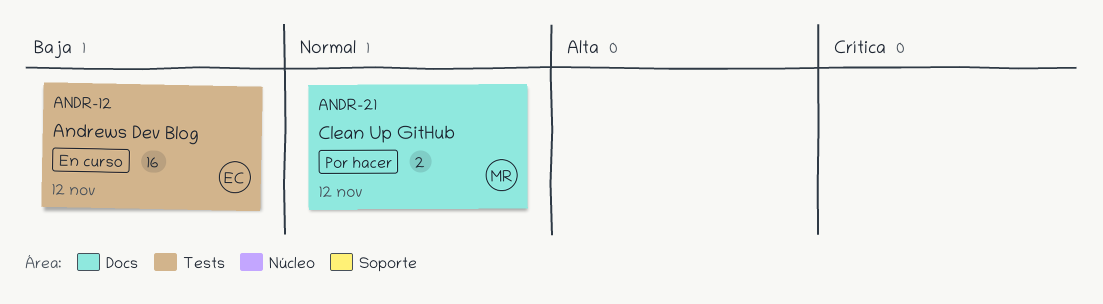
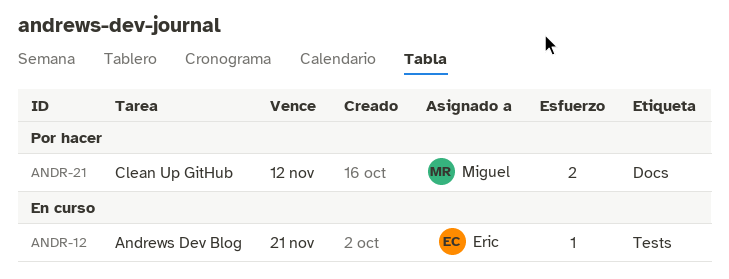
ANDR-12, estimate: 16 -> 1
ANDR-12, due: Nov 12 -> Nov 21

